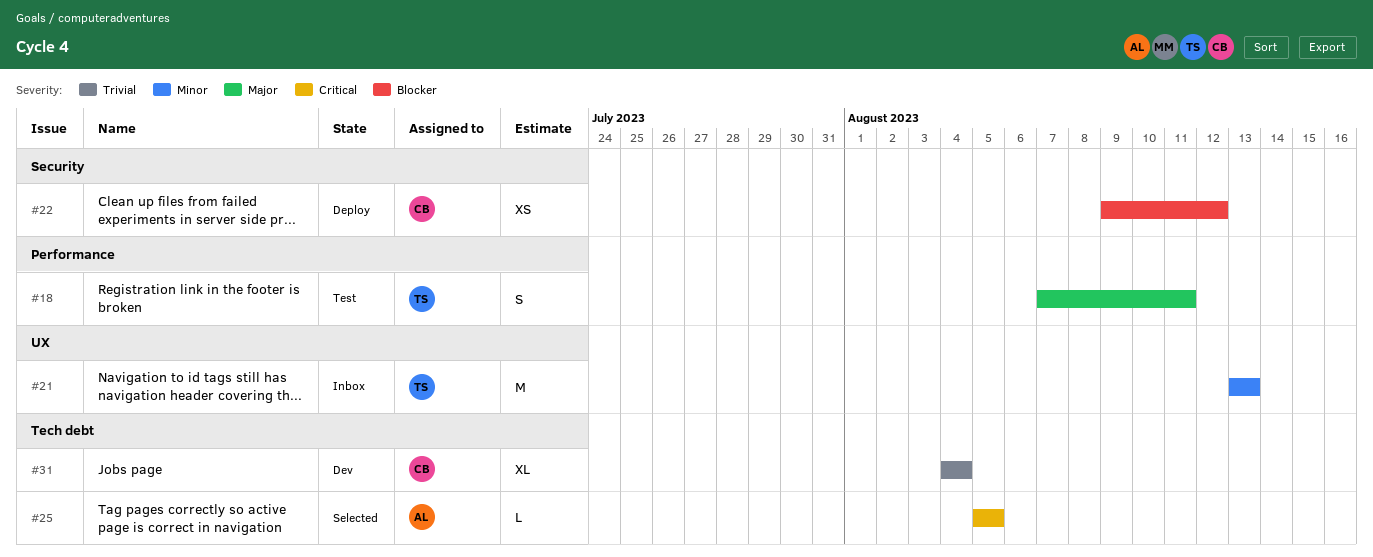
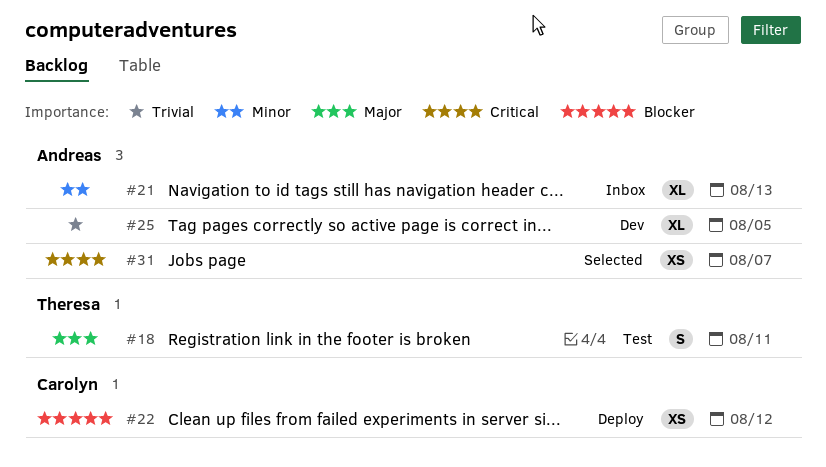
#21, owner: Theresa -> Andreas
#21, estimate: M -> XL
#25, status: Selected -> Dev
#25, priority: Critical -> Trivial
#25, estimate: L -> XL
#31, status: Dev -> Selected
#31, owner: Carolyn -> Andreas
#31, priority: Trivial -> Critical
#31, estimate: XL -> XS
#31, due: Aug 4 -> Aug 7

